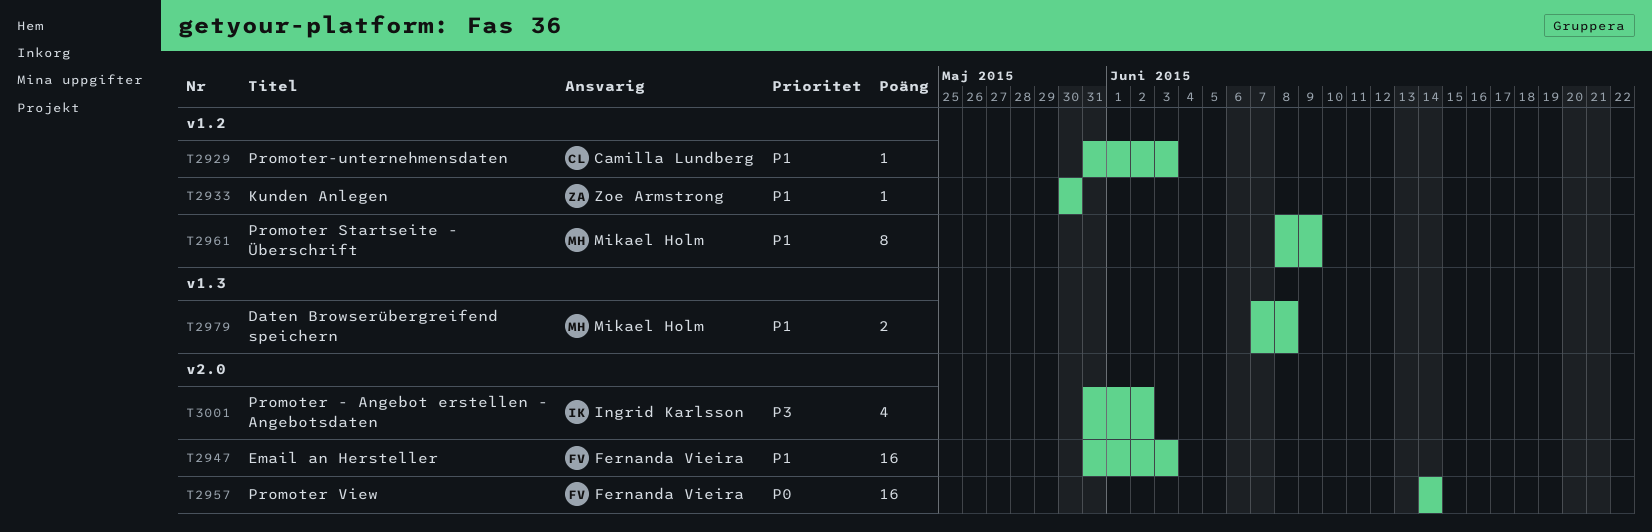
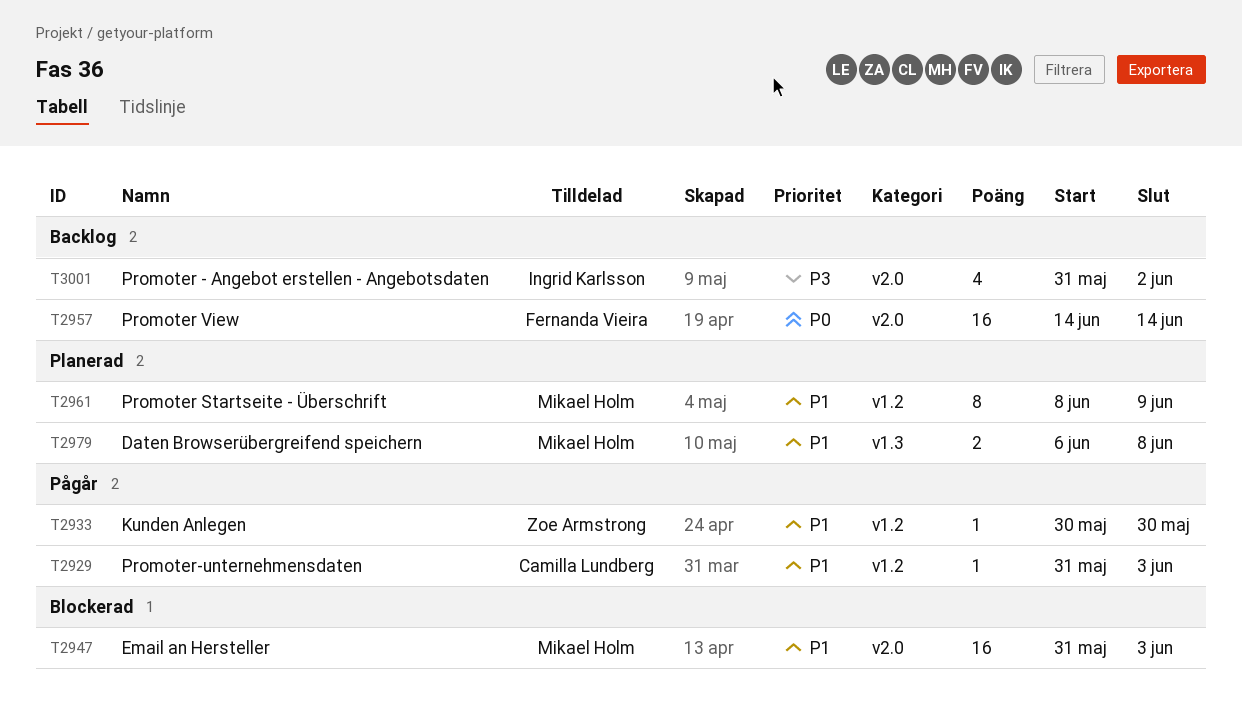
T2947, owner: Fernanda Vieira -> Mikael Holm
T2979, start: Jun 7 -> Jun 6

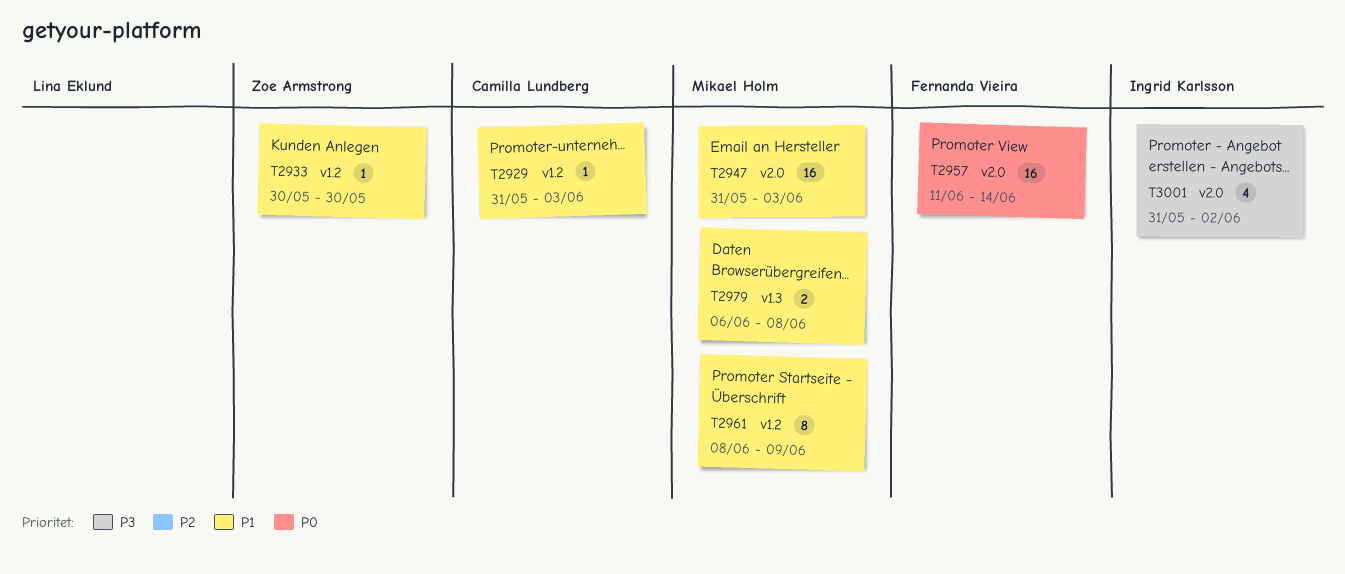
T2957, start: Jun 14 -> Jun 11

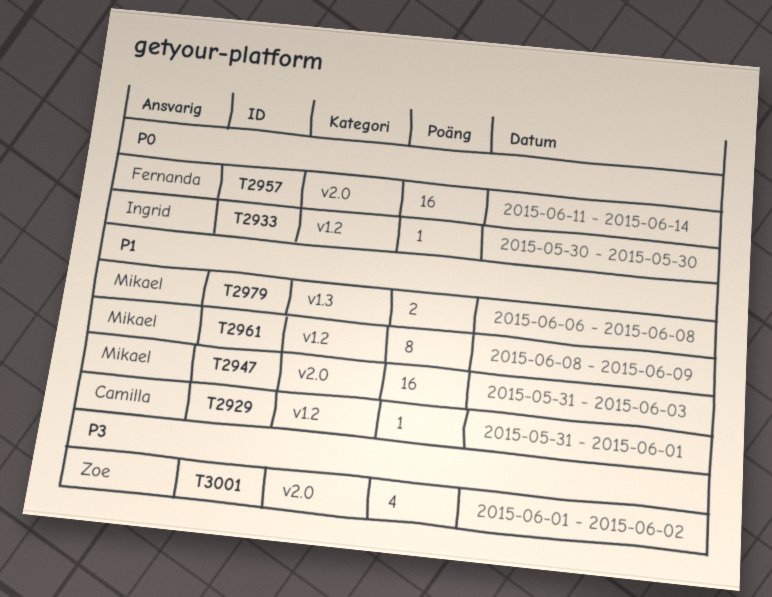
T2929, due: Jun 3 -> Jun 1
T2933, owner: Zoe Armstrong -> Ingrid Karlsson
T2933, priority: P1 -> P0
T3001, owner: Ingrid Karlsson -> Zoe Armstrong
T3001, start: May 31 -> Jun 1

